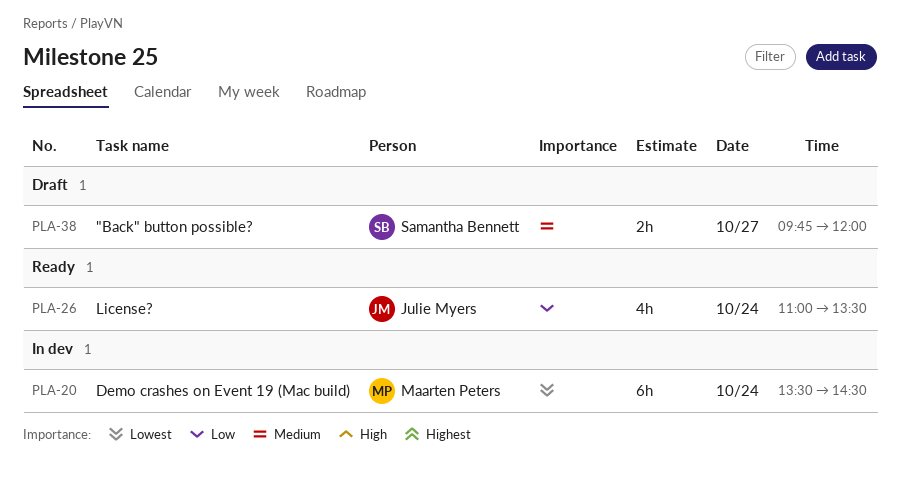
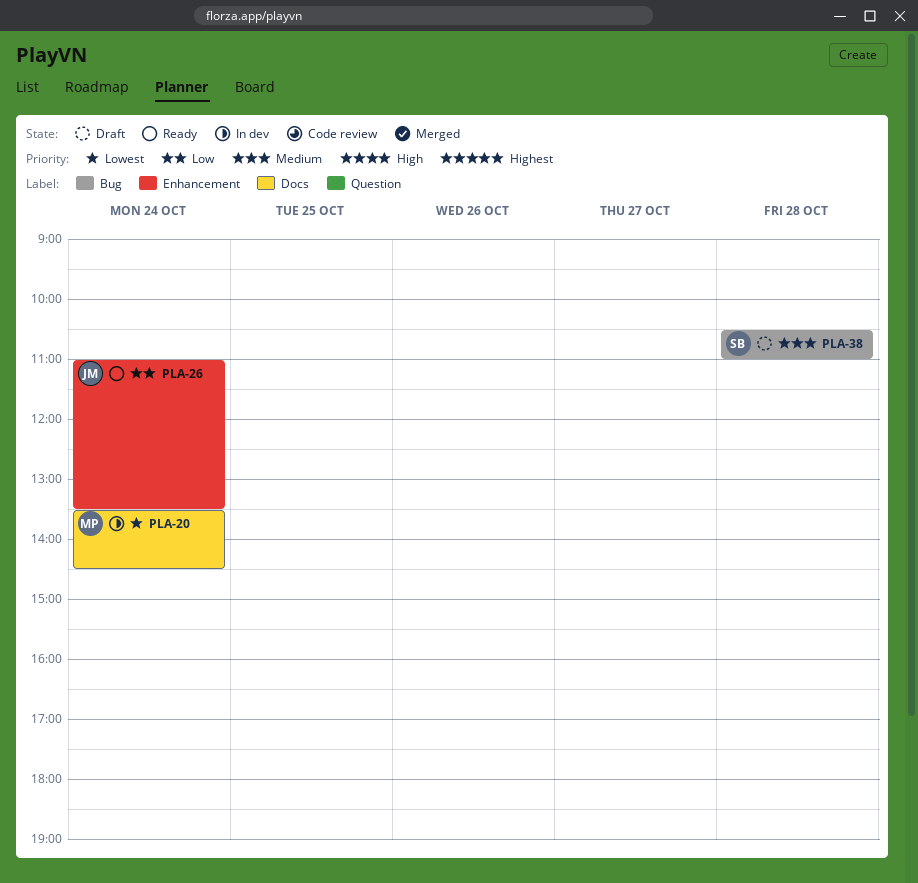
PLA-38, day: Oct 27 -> Oct 28
PLA-38, begins: 09:45 -> 10:30
PLA-38, ends: 12:00 -> 11:00

